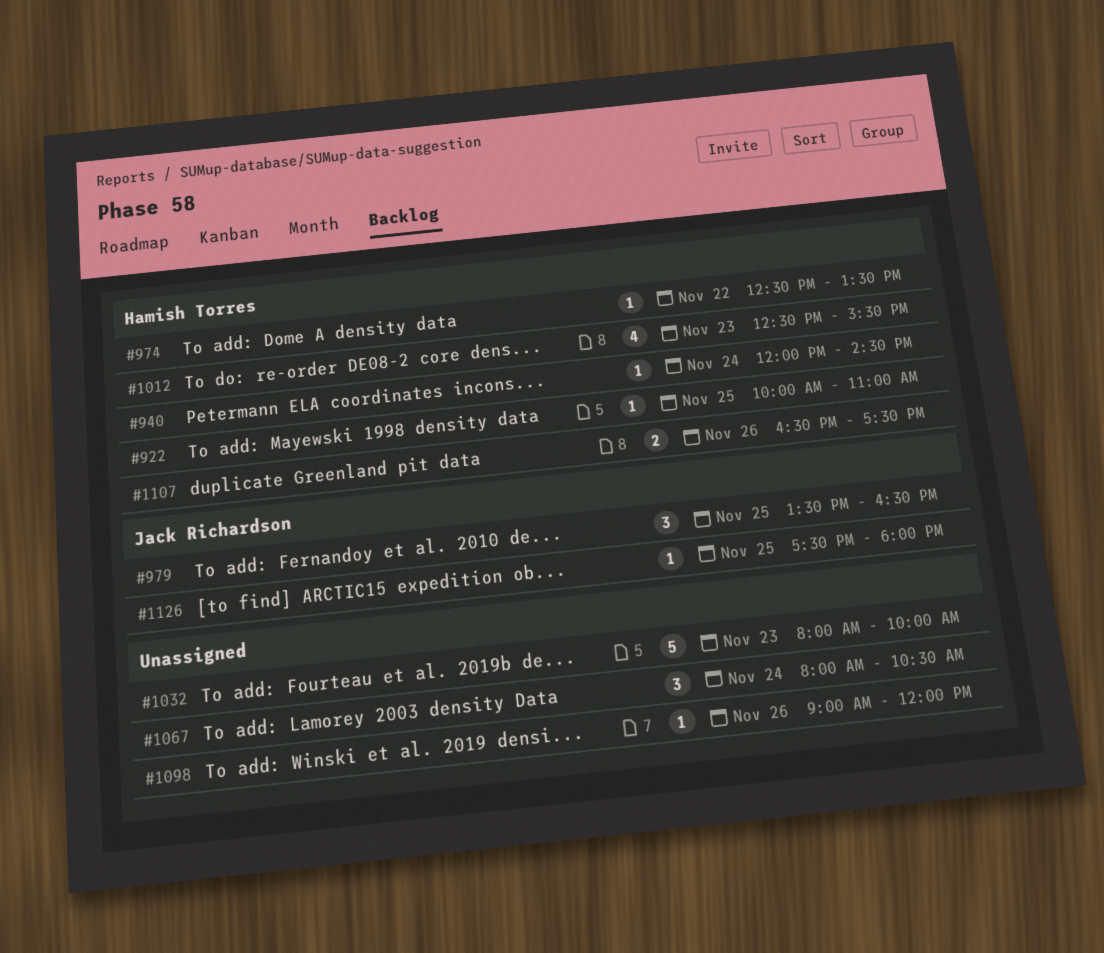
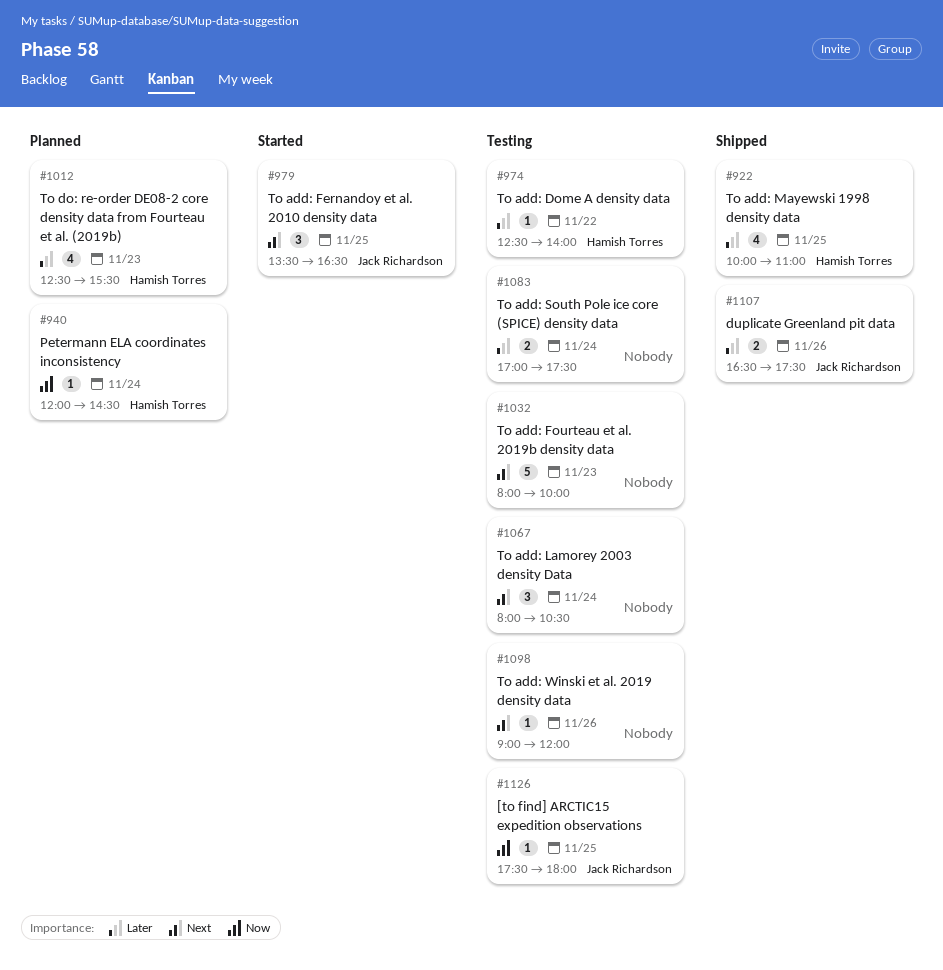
#922, estimate: 1 -> 4
#974, ends: 13:30 -> 14:00
#1083: none -> present
#1107, owner: Hamish Torres -> Jack Richardson

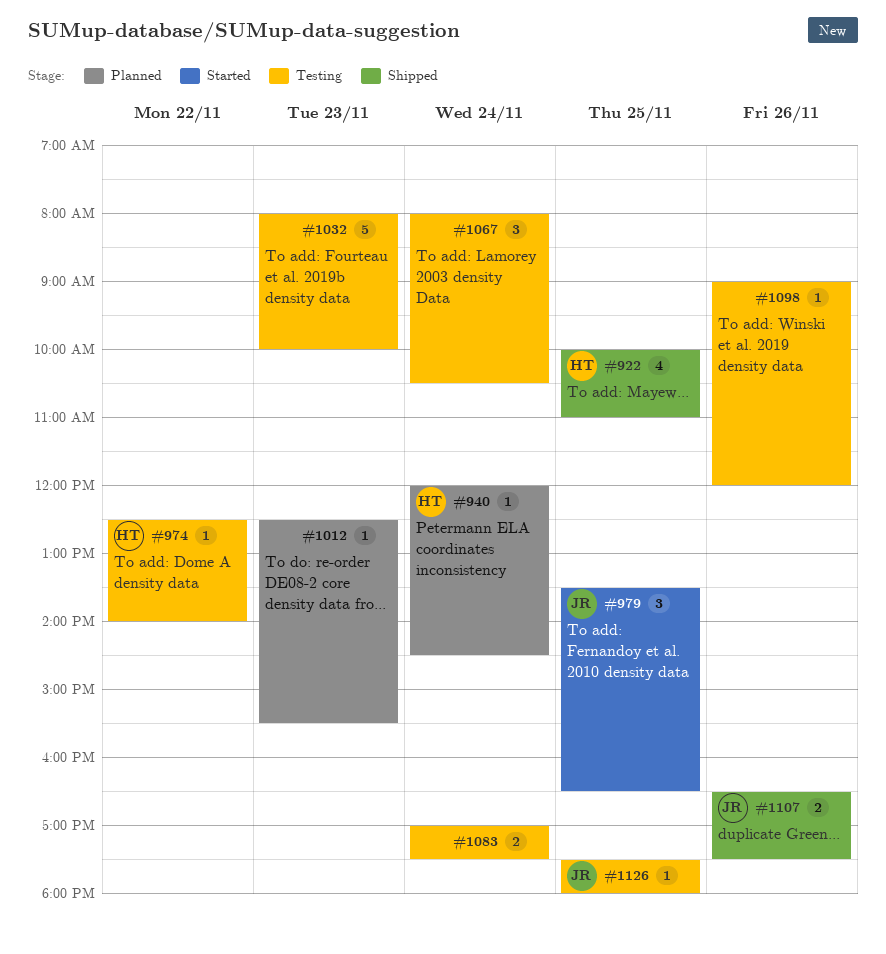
#1012, owner: Hamish Torres -> none
#1012, estimate: 4 -> 1

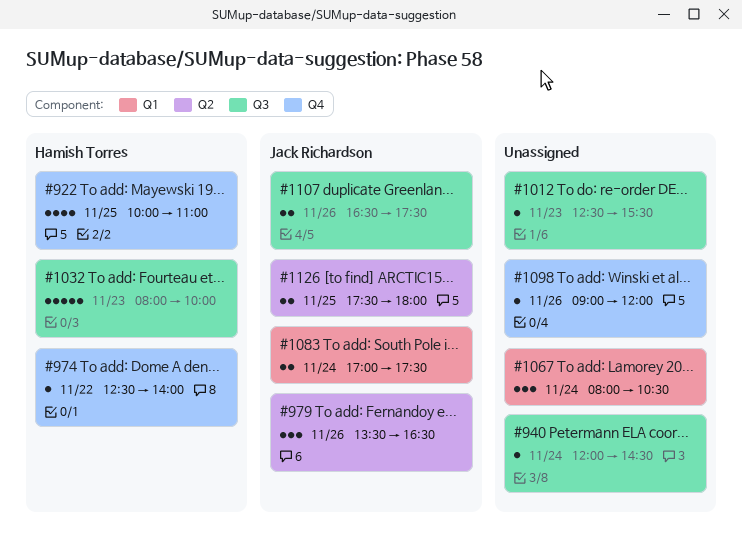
#940, owner: Hamish Torres -> none
#979, day: Nov 25 -> Nov 26
#1032, owner: none -> Hamish Torres
#1083, owner: none -> Jack Richardson
#1126, estimate: 1 -> 2

